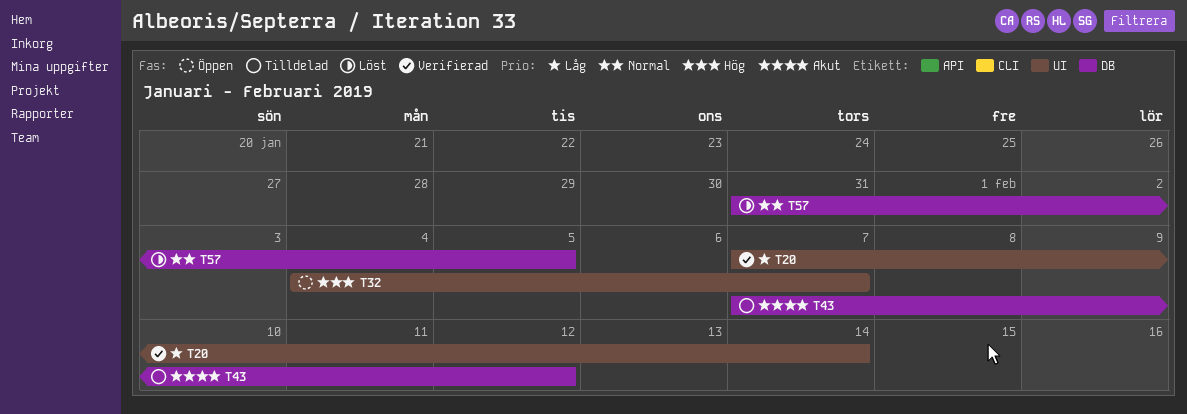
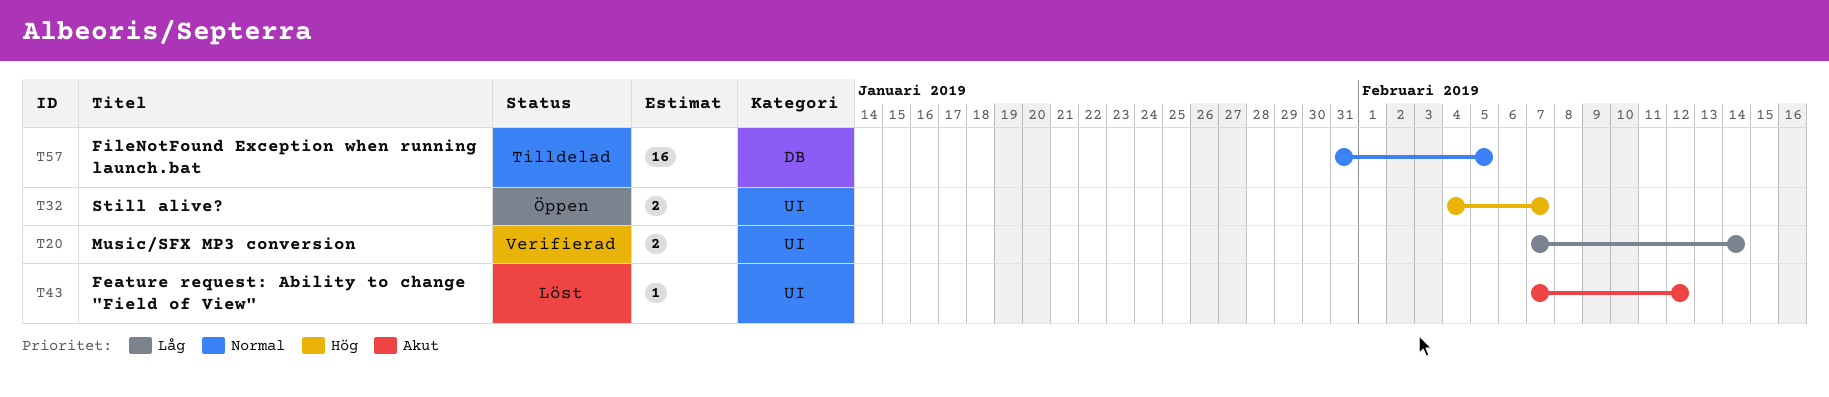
T43, status: Tilldelad -> Löst
T43, label: DB -> UI
T57, status: Löst -> Tilldelad

